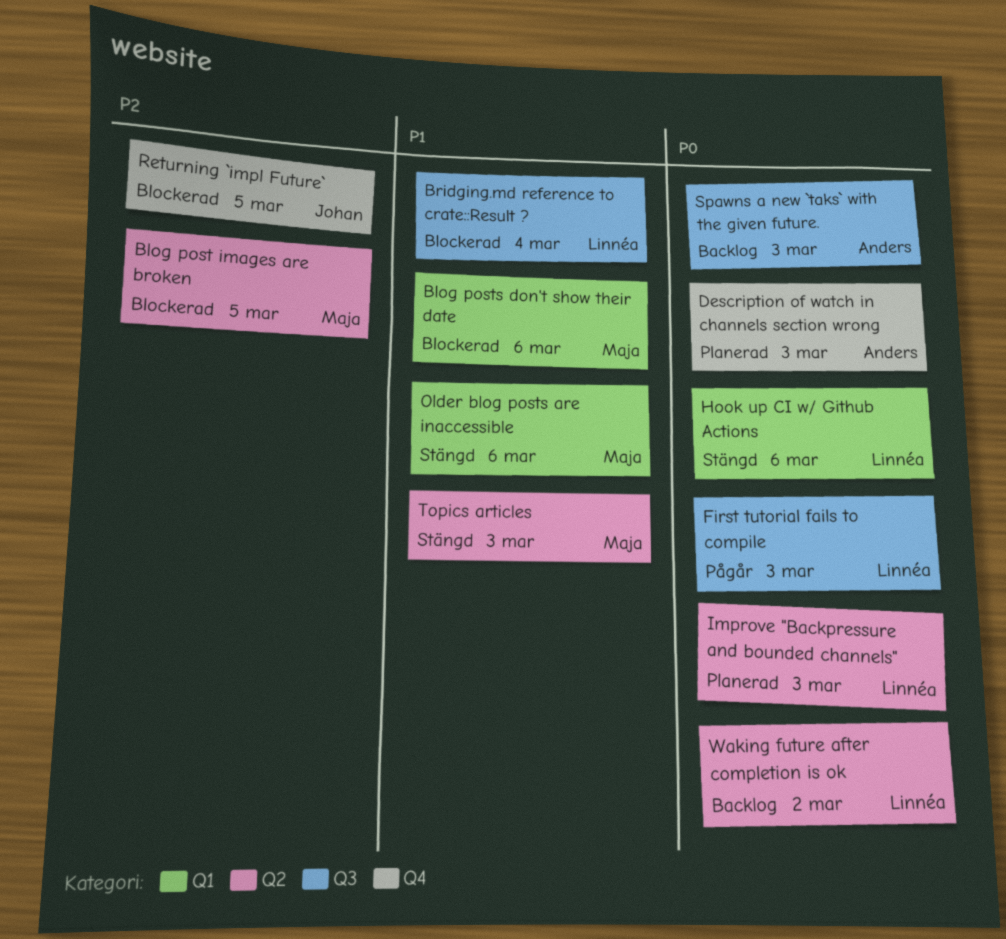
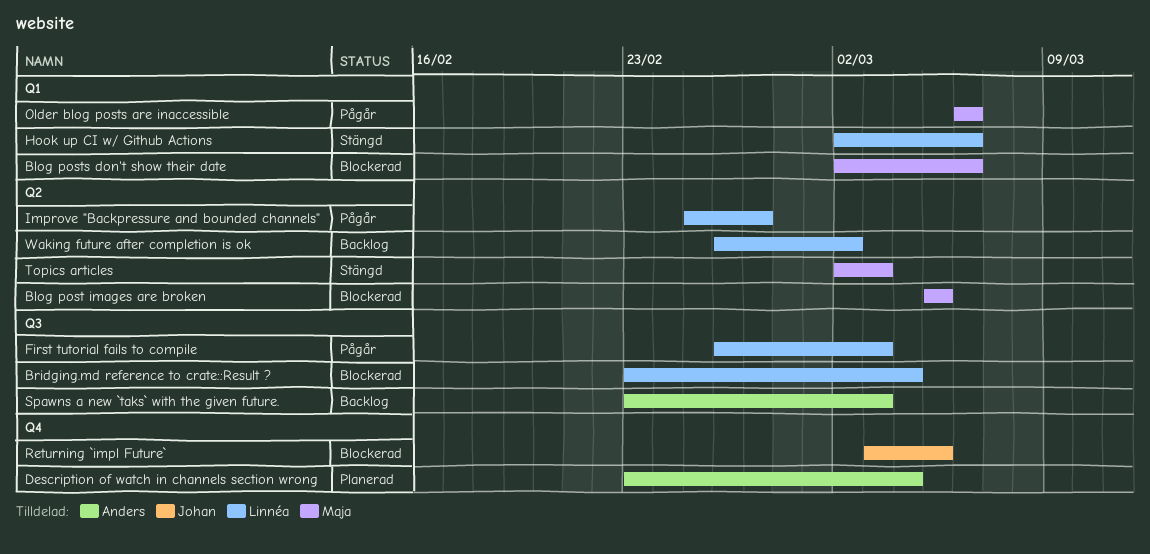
Description of watch in channels section wrong, due: Mar 3 -> Mar 4
Improve "Backpressure and bounded channels", status: Planerad -> Pågår
Improve "Backpressure and bounded channels", due: Mar 3 -> Feb 27
Older blog posts are inaccessible, status: Stängd -> Pågår

